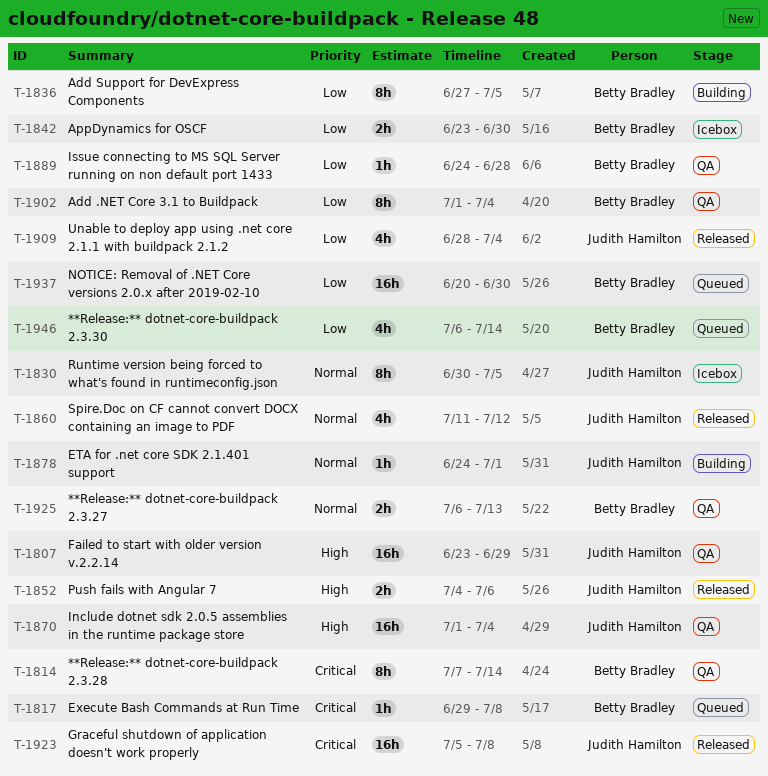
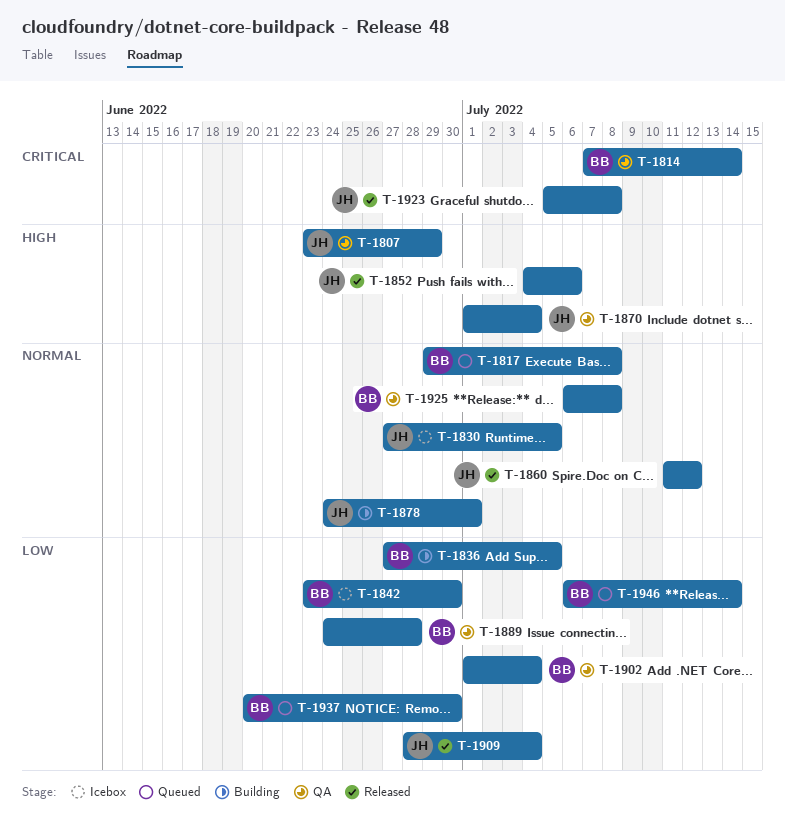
T-1817, priority: Critical -> Normal
T-1830, start: Jun 30 -> Jun 27
T-1925, due: Jul 13 -> Jul 8

